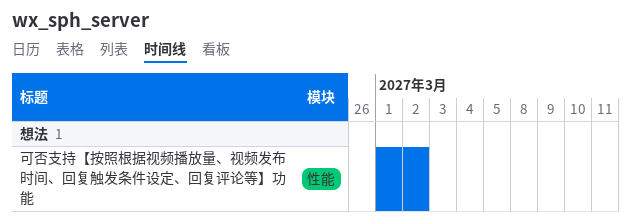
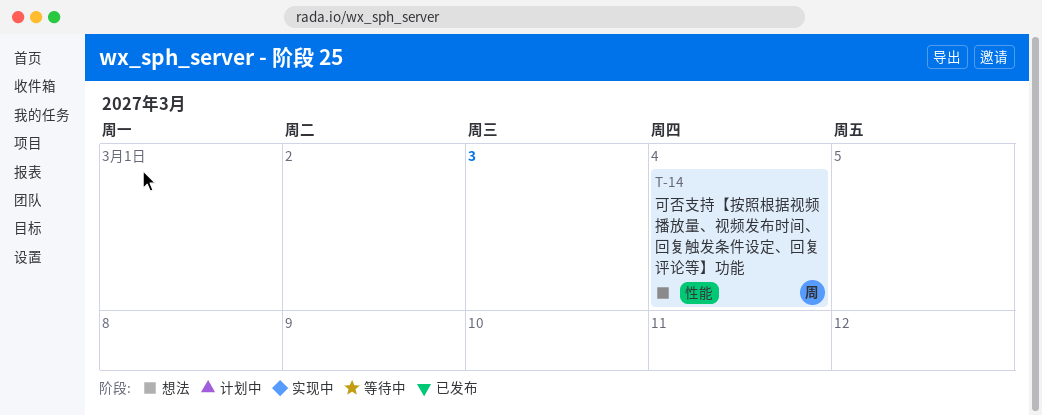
可否支持【按照根据视频播放量、视频发布时间、回复触发条件设定、回复评论等】功能, due: Mar 2 -> Mar 4

